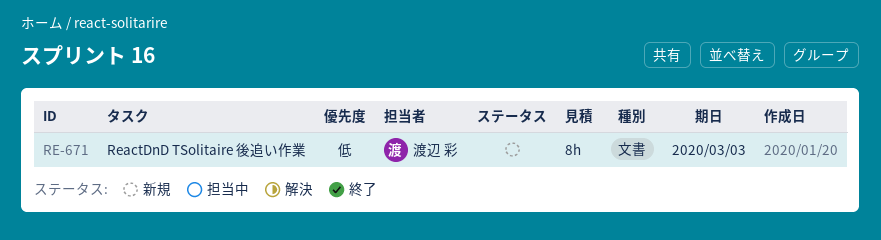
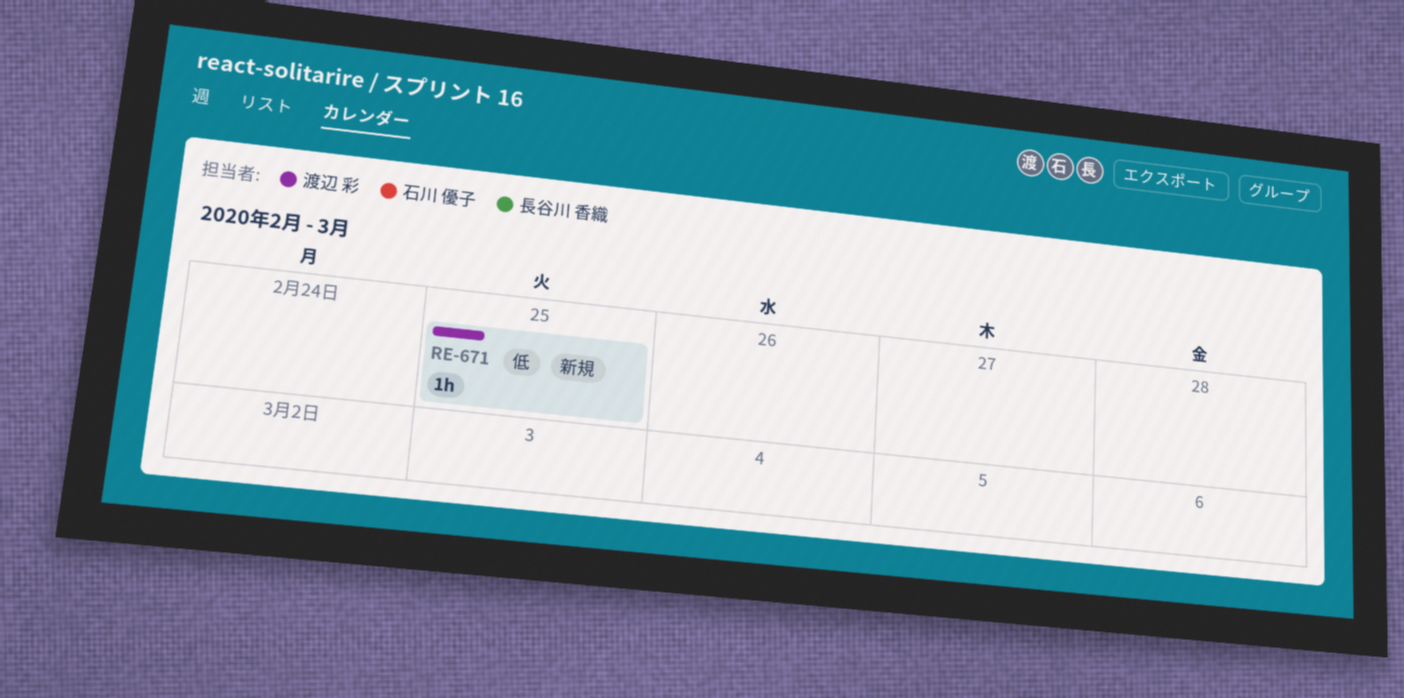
RE-671, estimate: 8h -> 1h
RE-671, due: Mar 3 -> Feb 25

